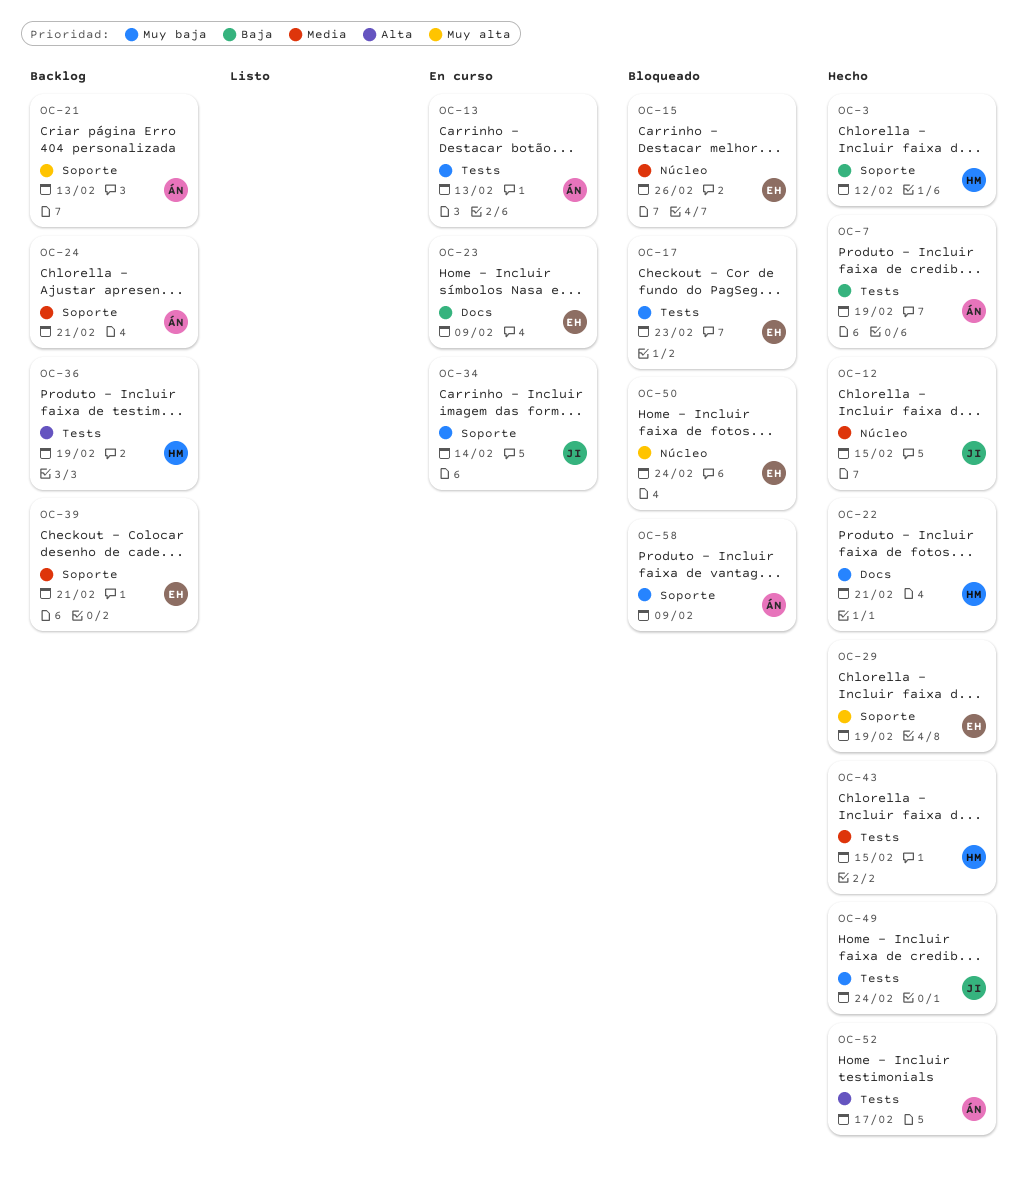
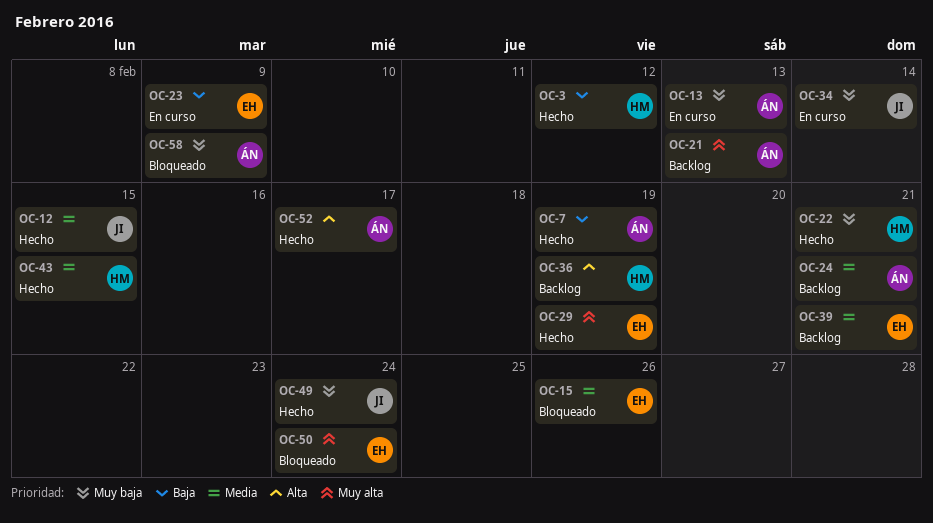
OC-17: present -> none

